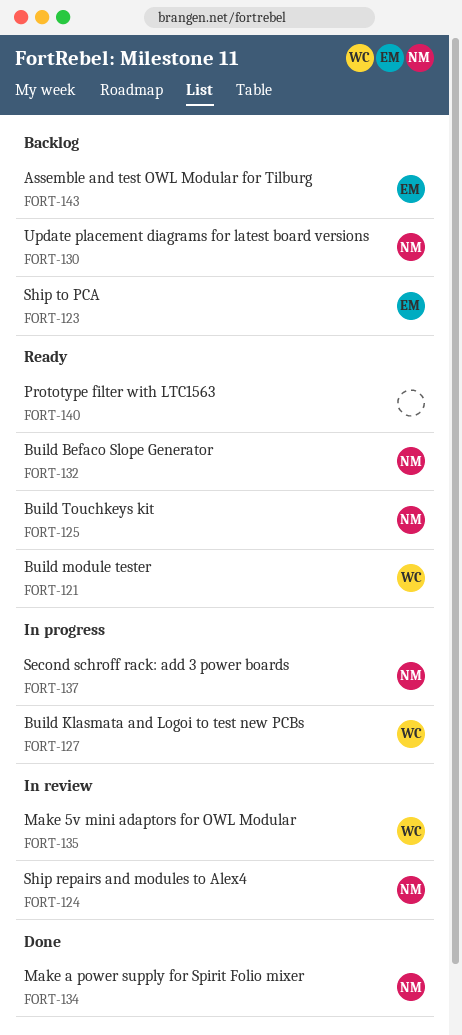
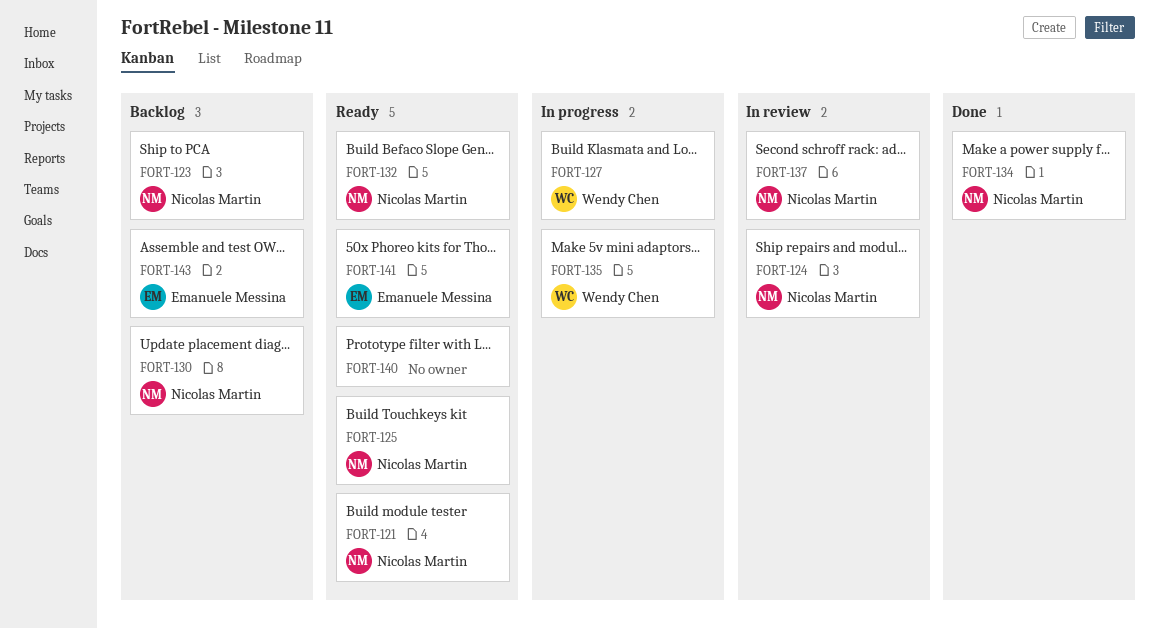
FORT-121, owner: Wendy Chen -> Nicolas Martin
FORT-123, owner: Emanuele Messina -> Nicolas Martin
FORT-135, status: In review -> In progress
FORT-137, status: In progress -> In review
FORT-141: none -> present

